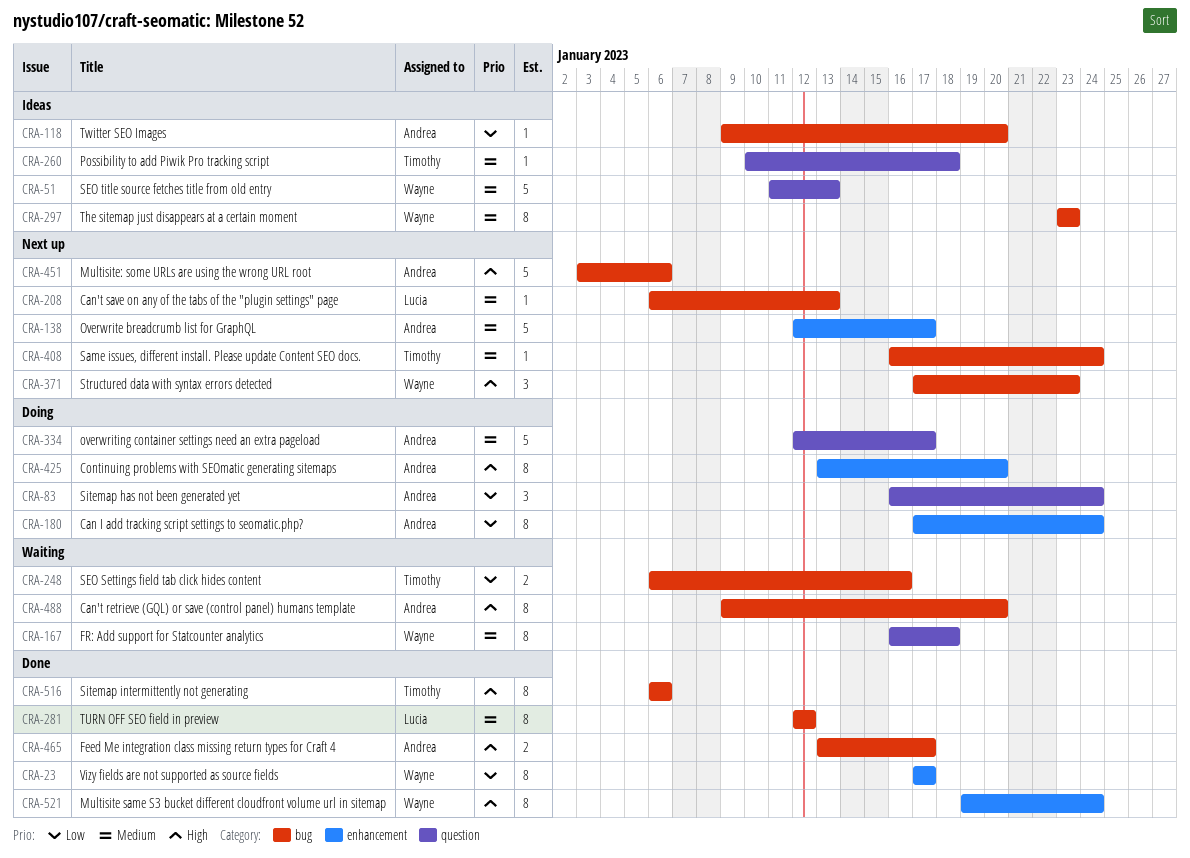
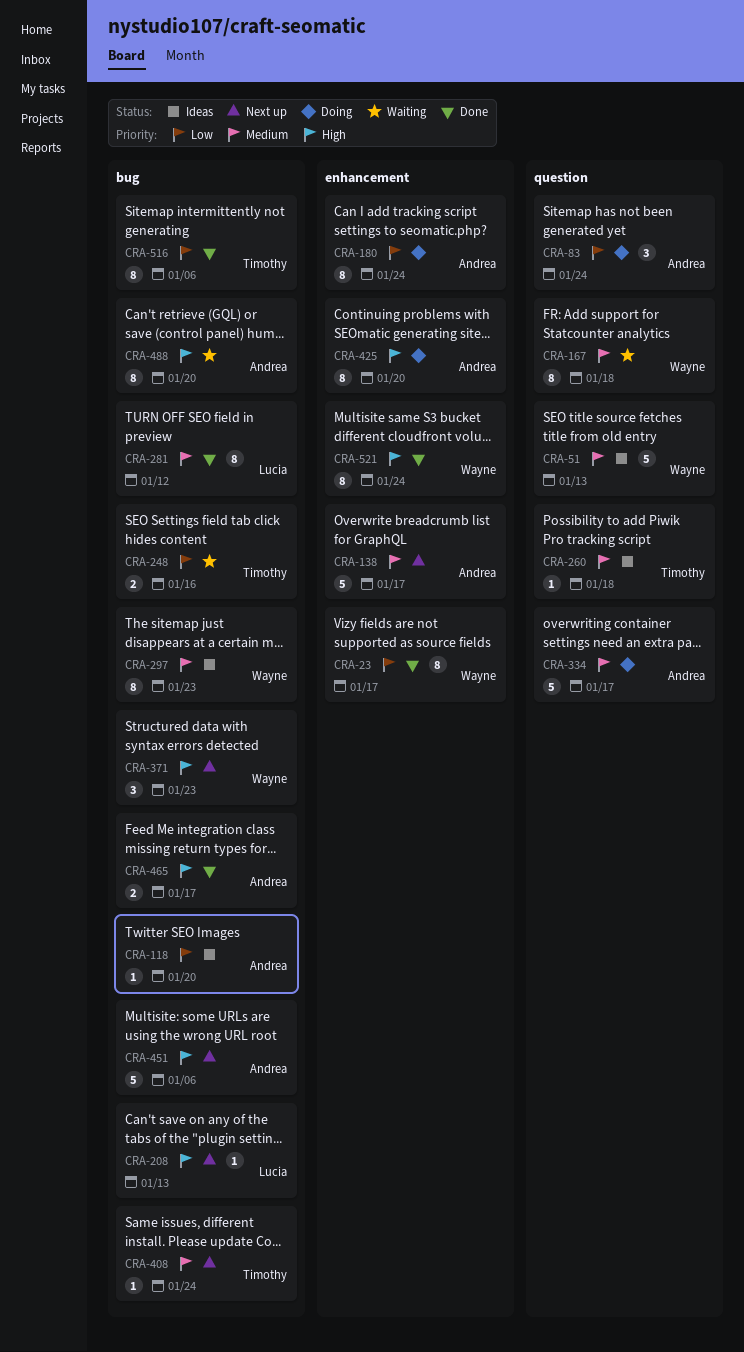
CRA-208, priority: Medium -> High
CRA-516, priority: High -> Low

